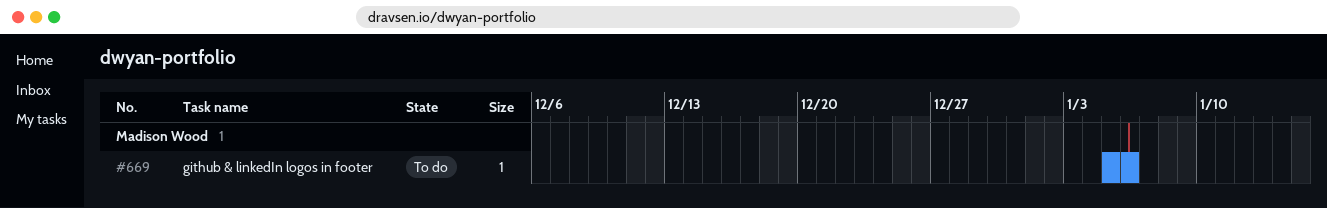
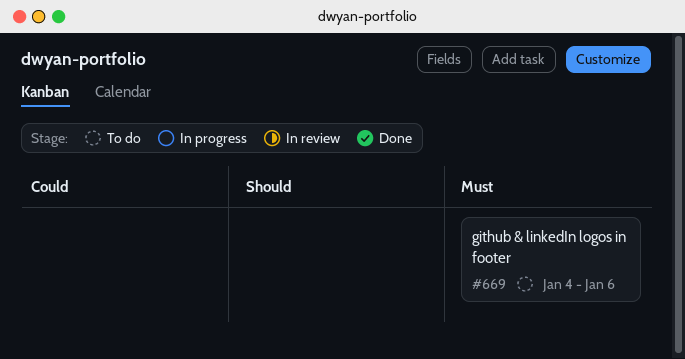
#669, start: Jan 5 -> Jan 4

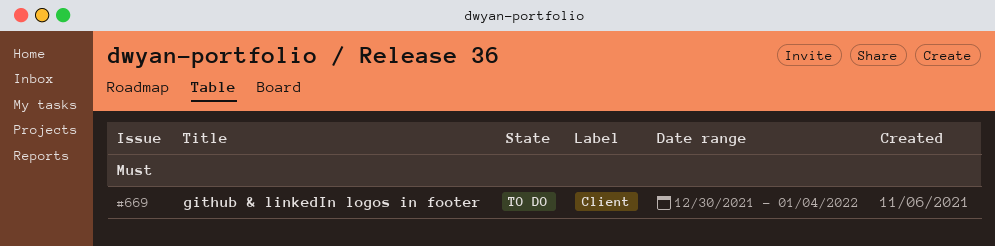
#669, start: Jan 4 -> Dec 30
#669, due: Jan 6 -> Jan 4

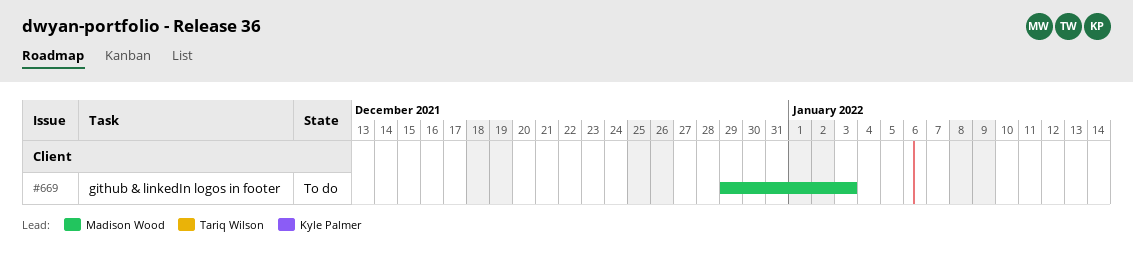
#669, start: Dec 30 -> Dec 29
#669, due: Jan 4 -> Jan 3

